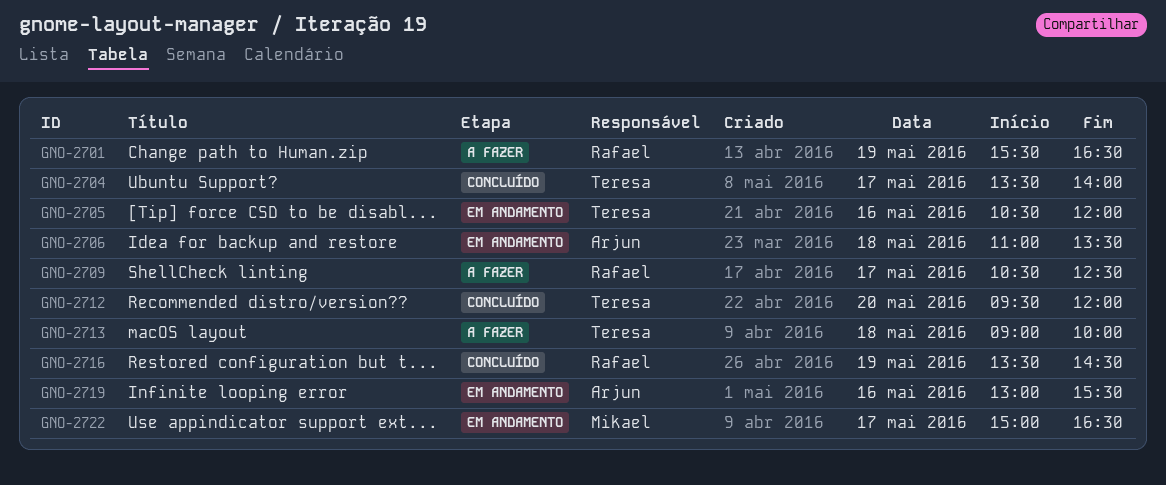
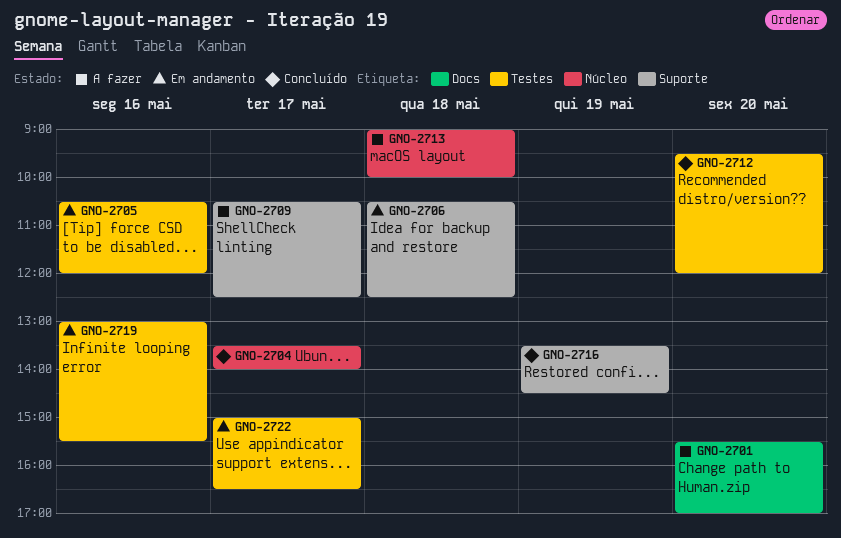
GNO-2701, day: May 19 -> May 20
GNO-2701, ends: 16:30 -> 17:00
GNO-2706, begins: 11:00 -> 10:30
GNO-2706, ends: 13:30 -> 12:30

